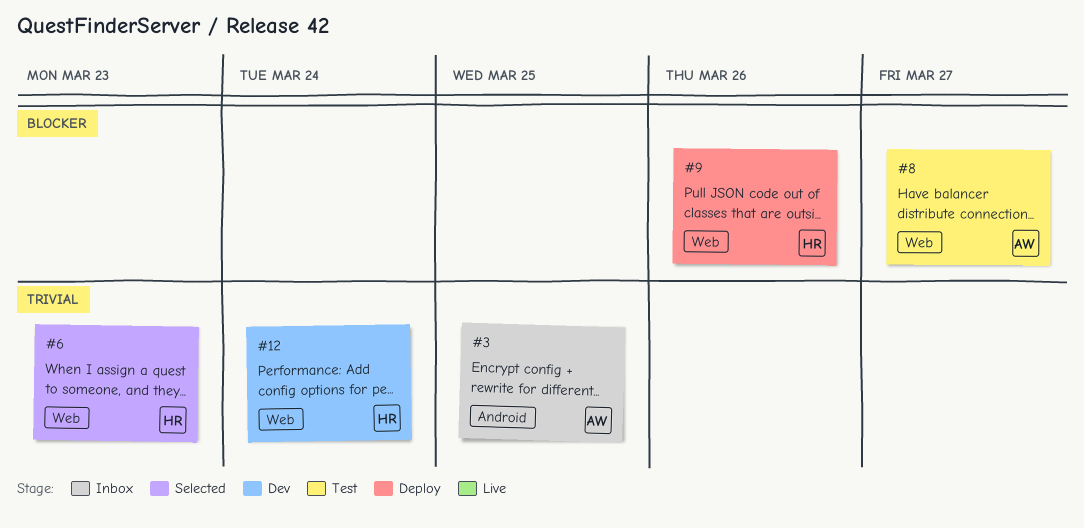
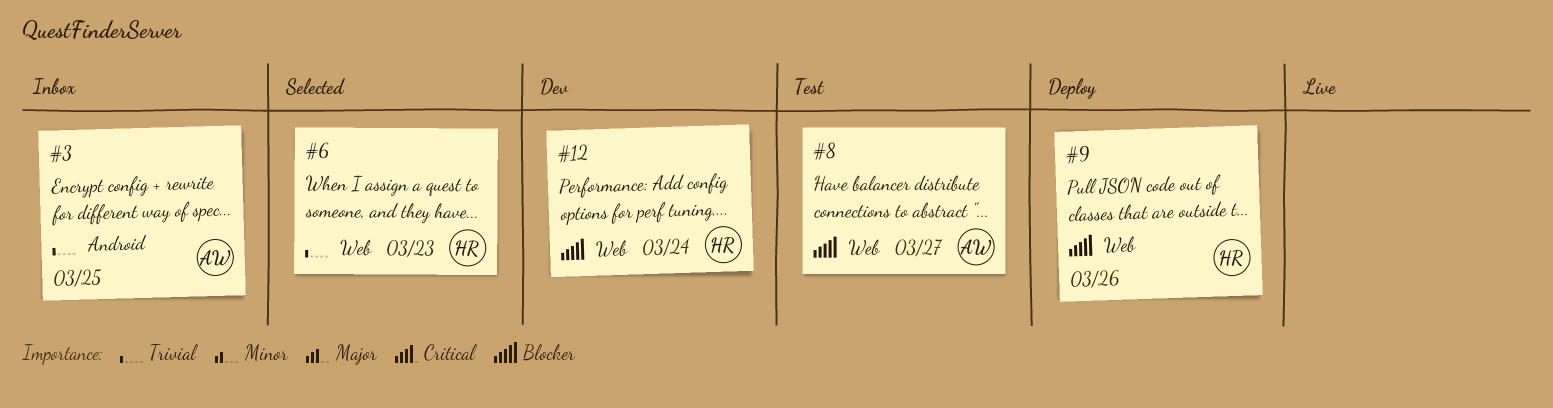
#12, priority: Trivial -> Blocker

